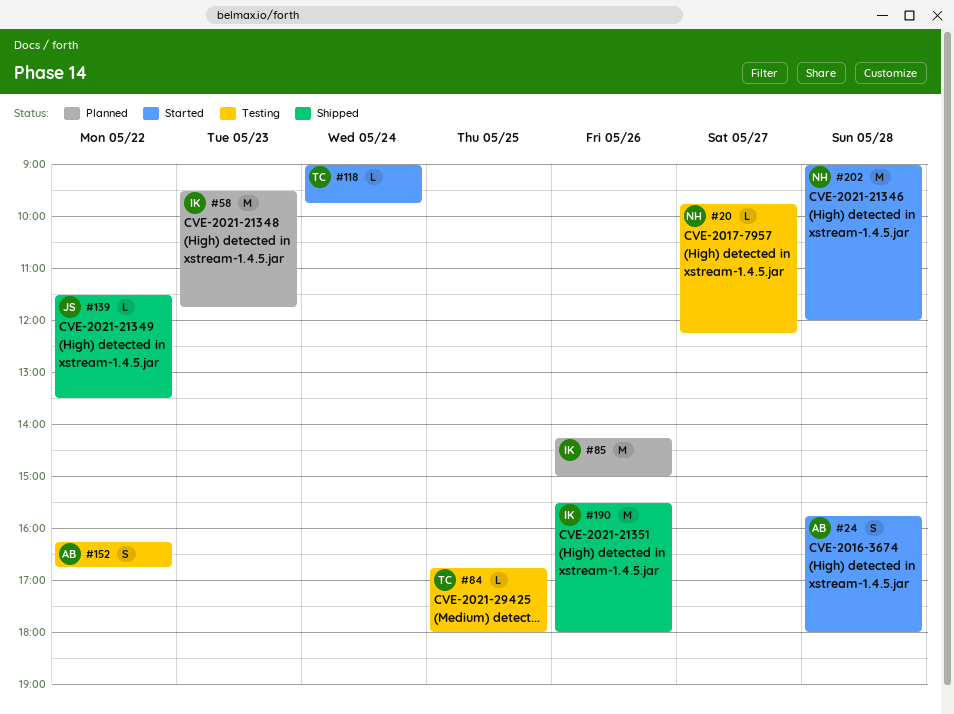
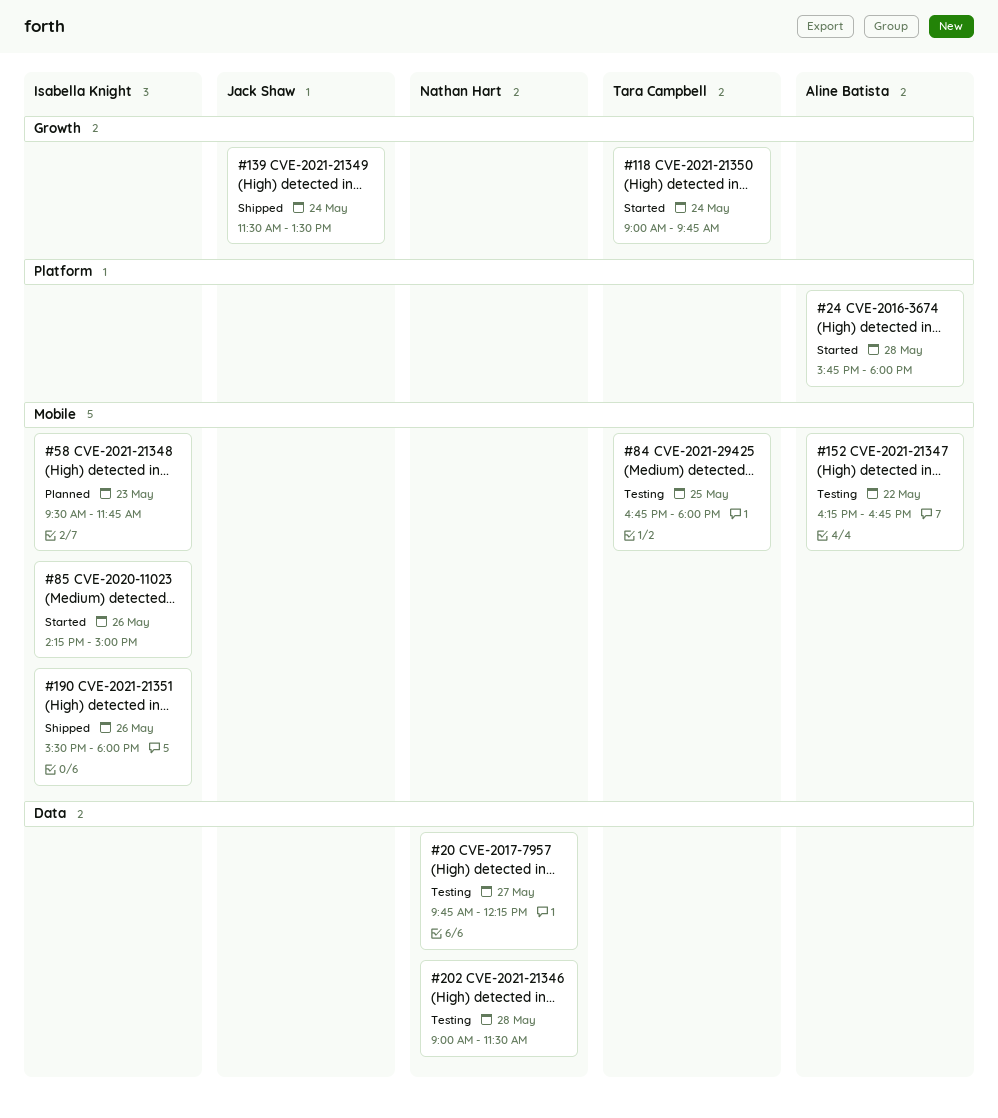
#85, status: Planned -> Started
#139, day: May 22 -> May 24
#202, status: Started -> Testing
#202, ends: 12:00 -> 11:30

